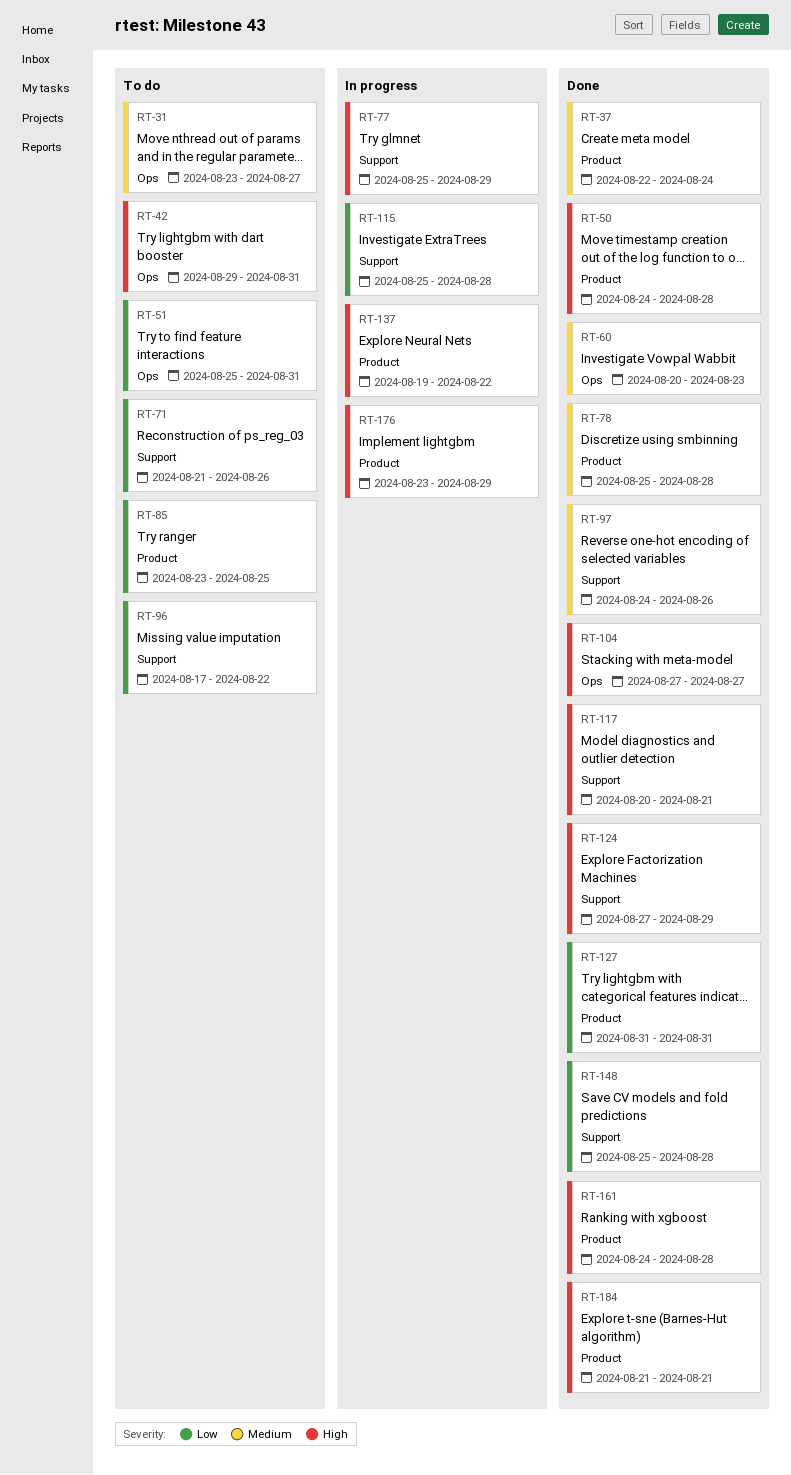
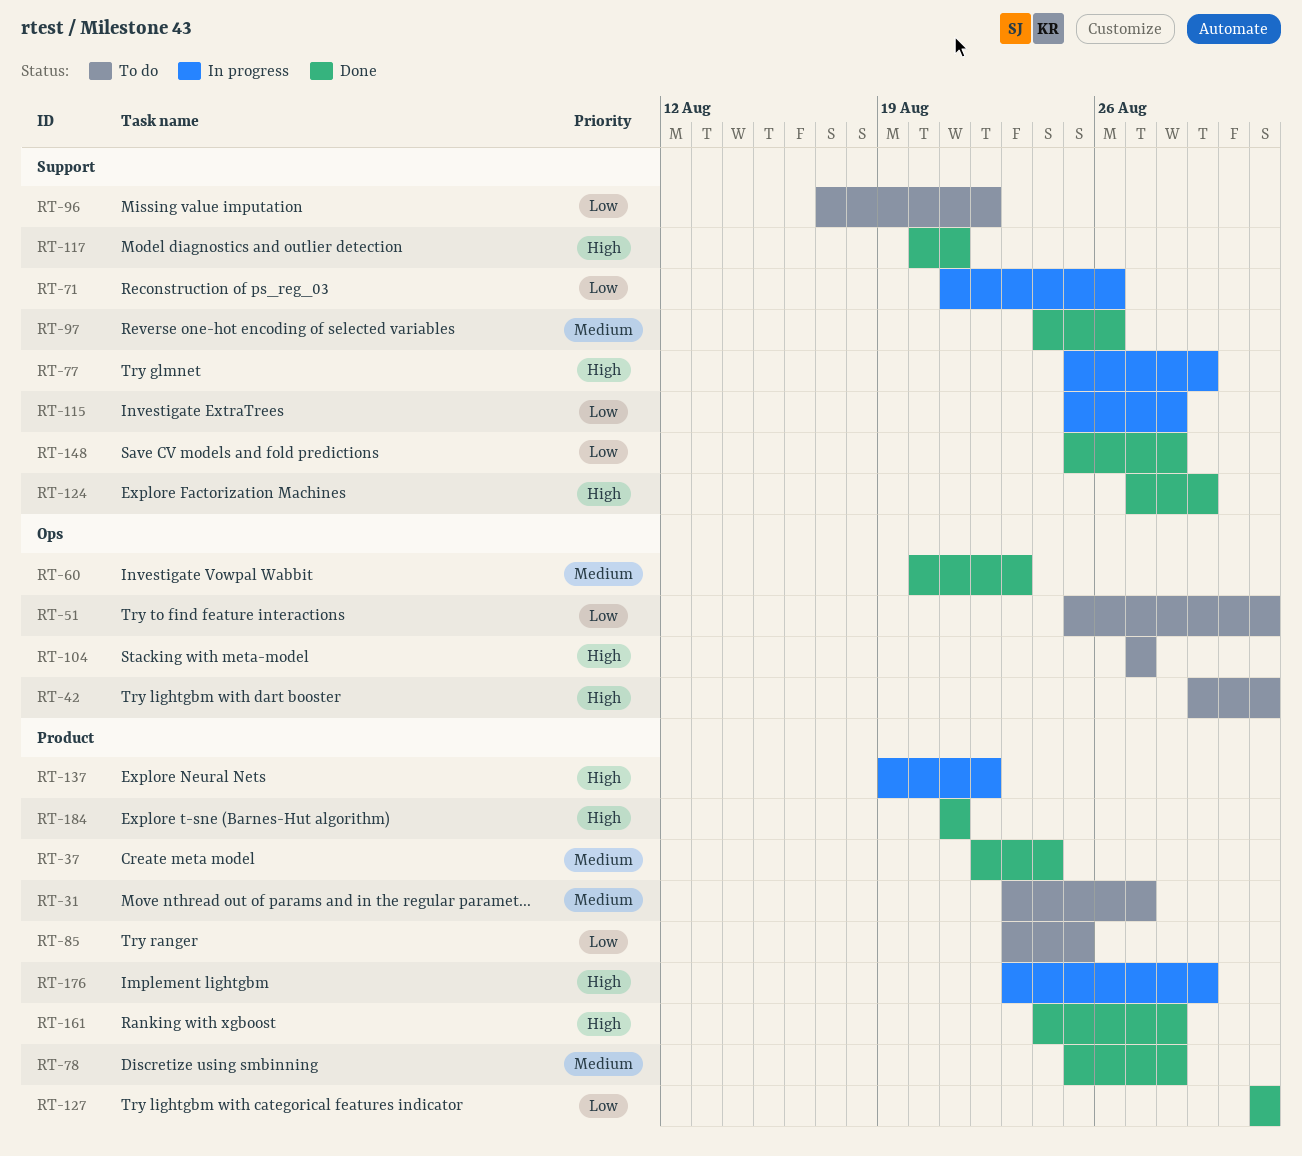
RT-31, label: Ops -> Product
RT-50: present -> none
RT-71, status: To do -> In progress
RT-104, status: Done -> To do

